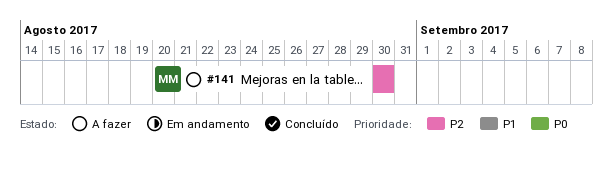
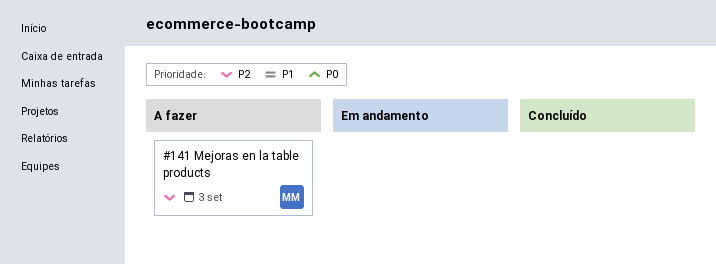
#141, due: Aug 30 -> Sep 3

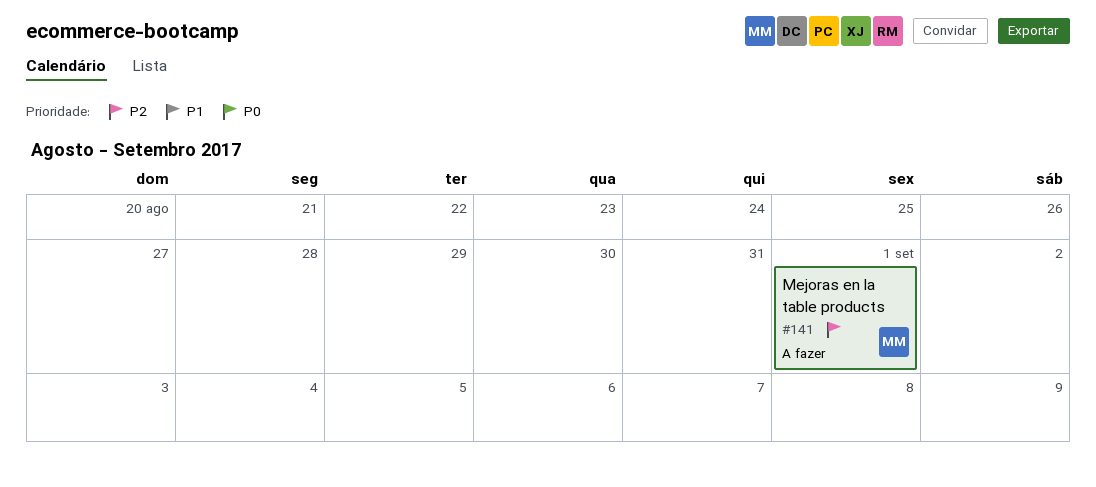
#141, due: Sep 3 -> Sep 1

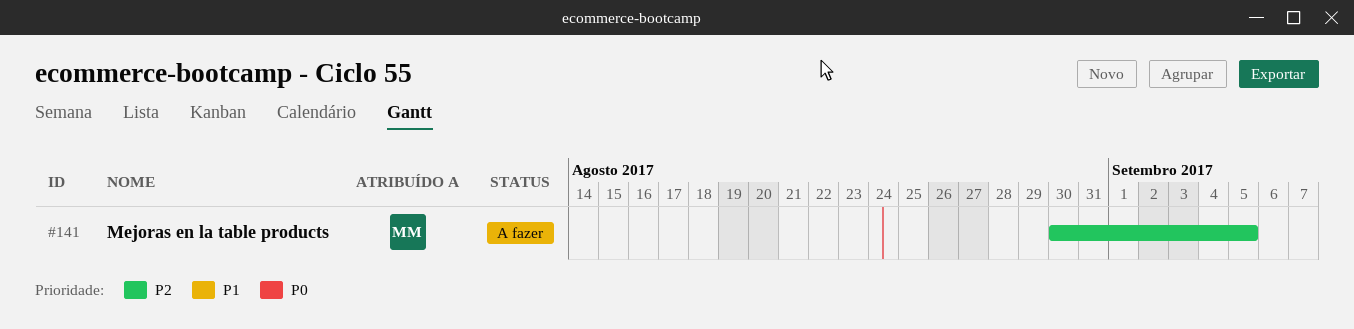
#141, due: Sep 1 -> Sep 5

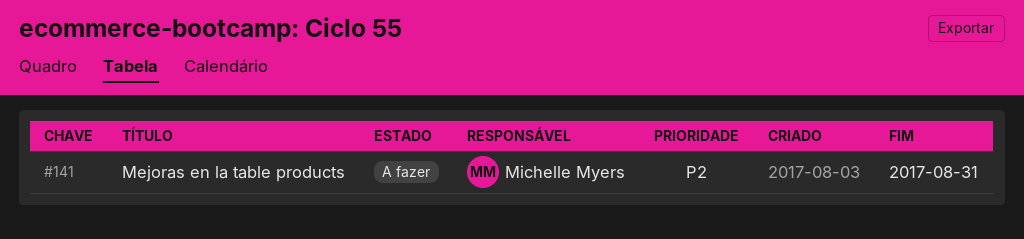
#141, due: Sep 5 -> Aug 31

